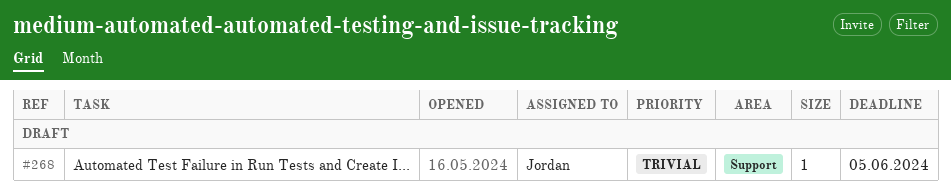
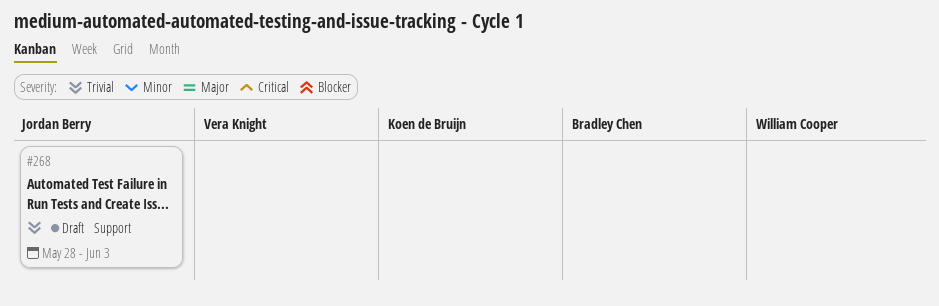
#268, due: Jun 5 -> Jun 3

